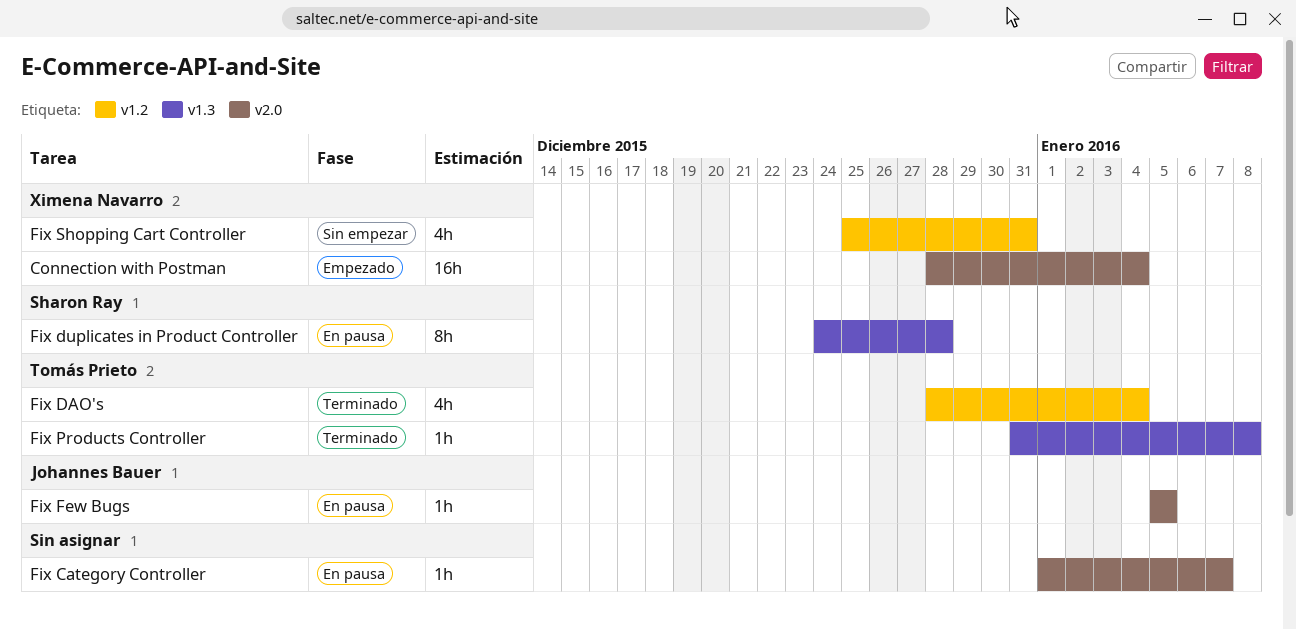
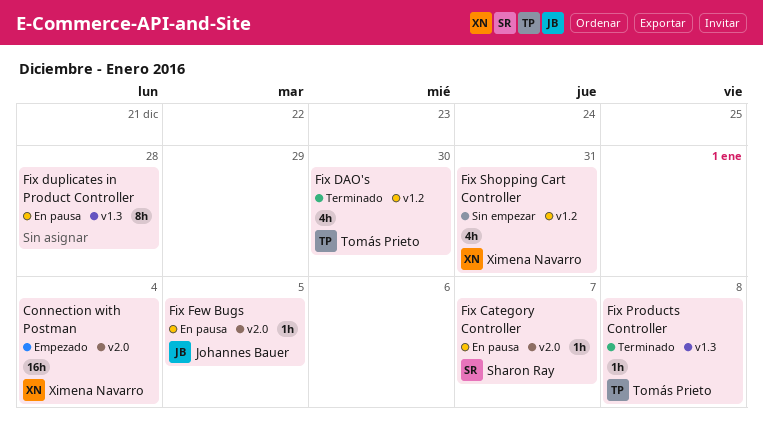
Fix Category Controller, owner: none -> Sharon Ray
Fix DAO's, due: Jan 4 -> Dec 30
Fix duplicates in Product Controller, owner: Sharon Ray -> none

